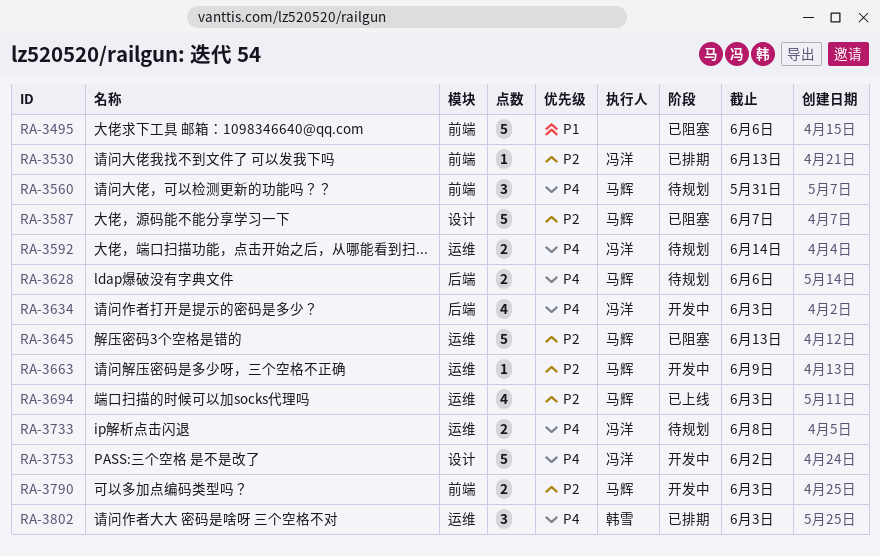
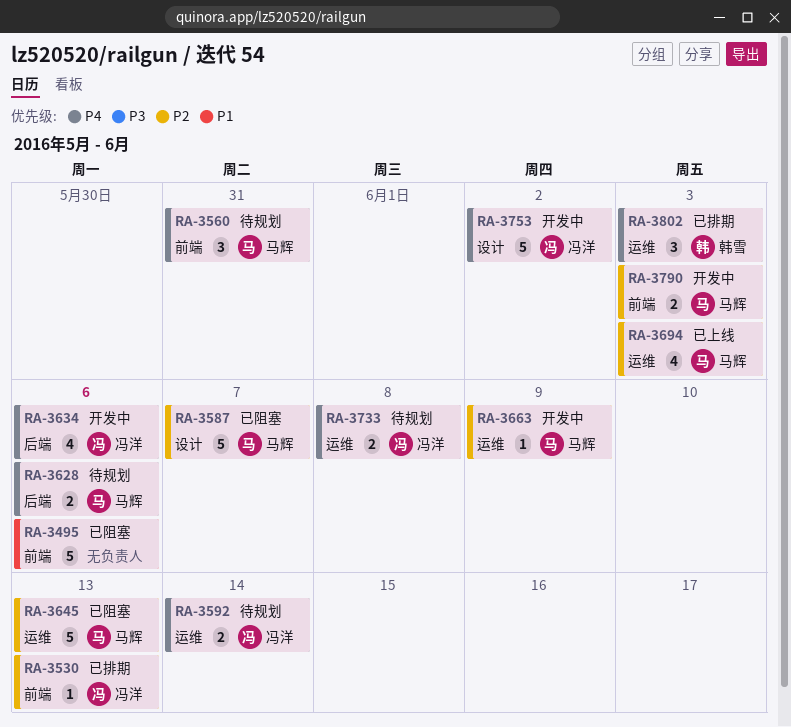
RA-3634, due: Jun 3 -> Jun 6

